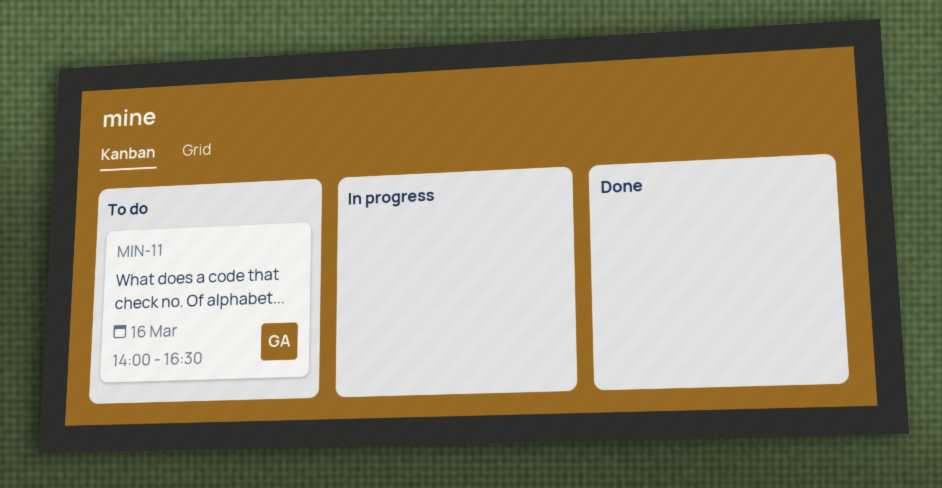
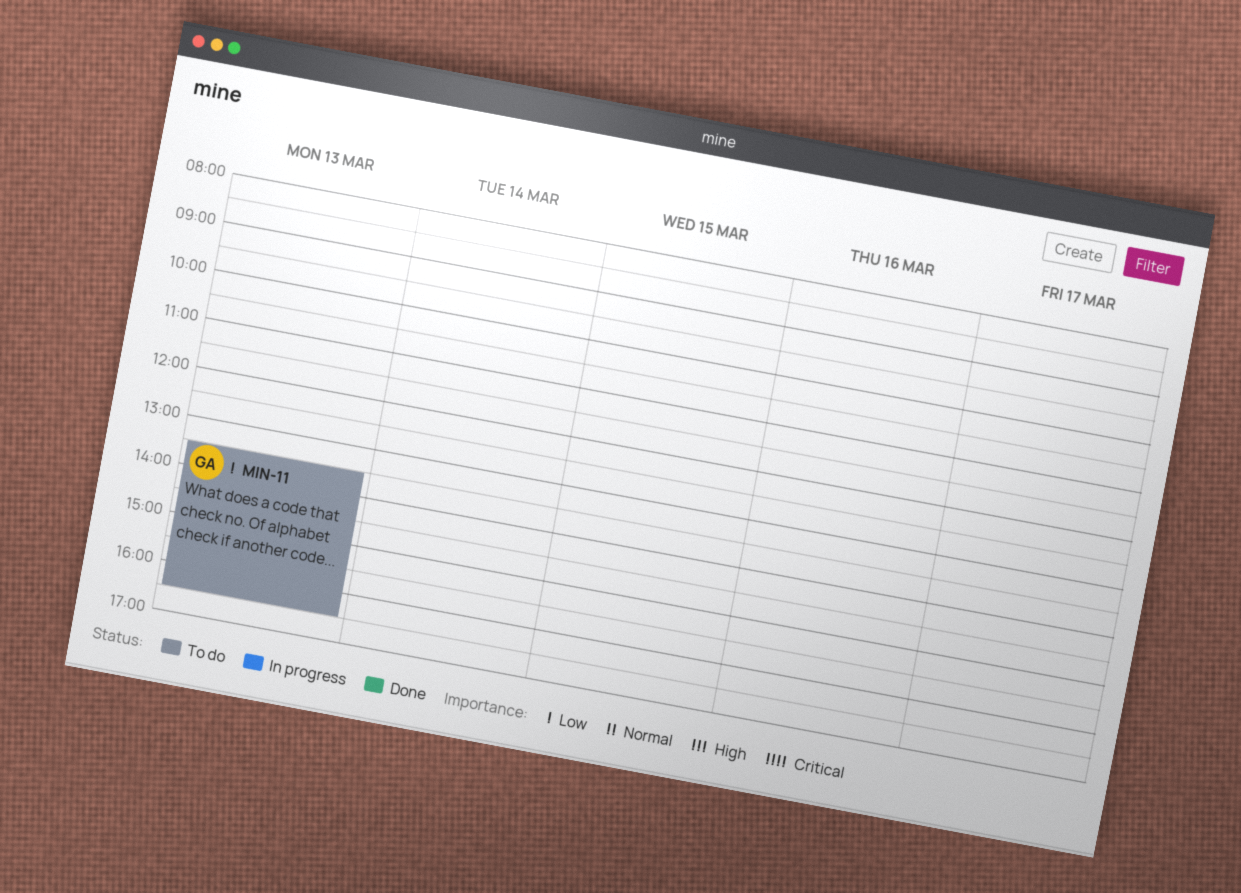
MIN-11, day: Mar 16 -> Mar 13
MIN-11, begins: 14:00 -> 13:30

